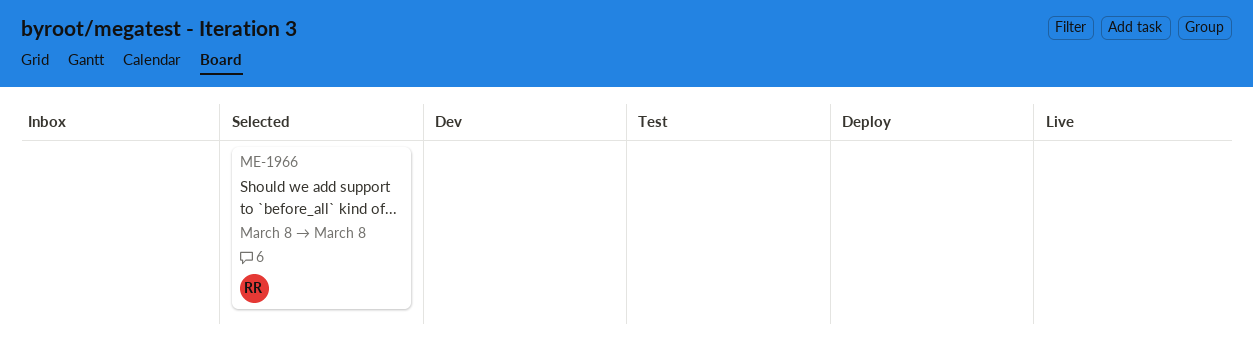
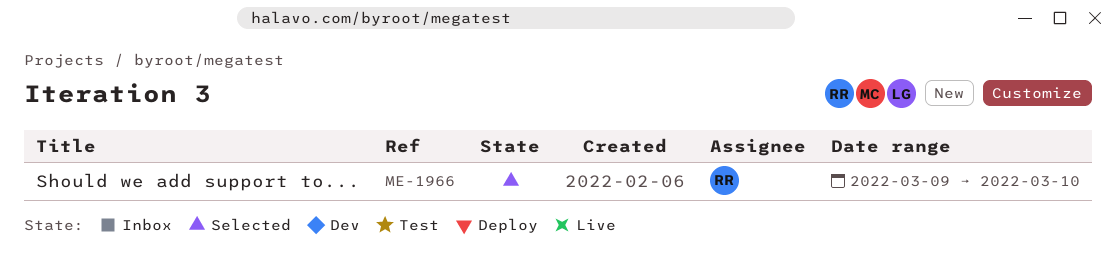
ME-1966, start: Mar 8 -> Mar 9
ME-1966, due: Mar 8 -> Mar 10

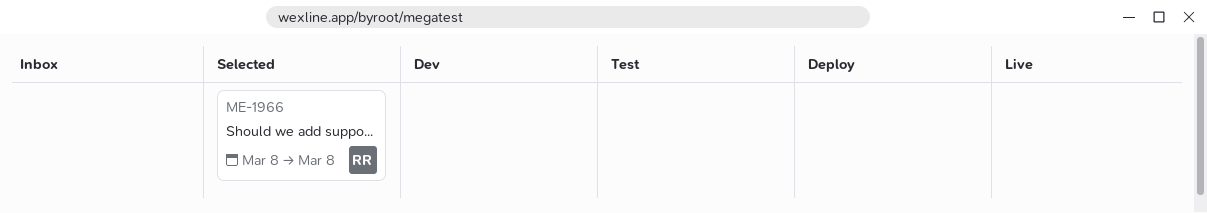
ME-1966, start: Mar 9 -> Mar 8
ME-1966, due: Mar 10 -> Mar 8

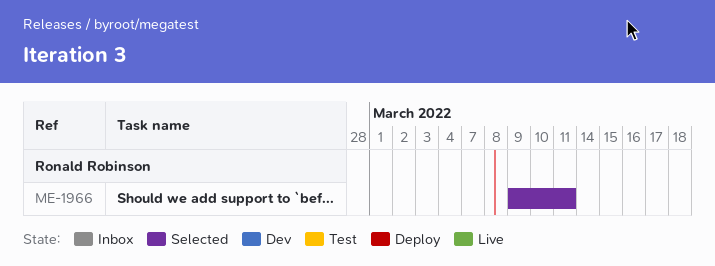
ME-1966, start: Mar 8 -> Mar 9
ME-1966, due: Mar 8 -> Mar 11

